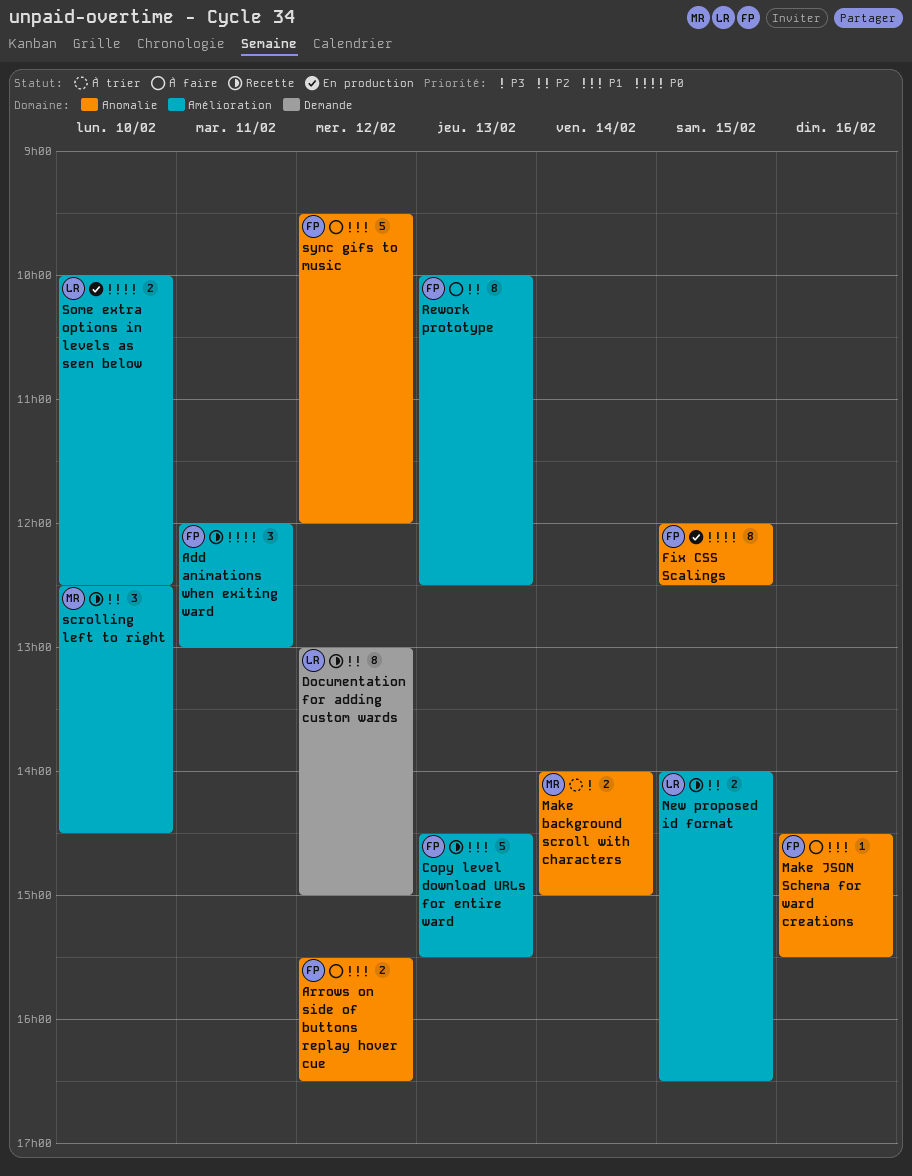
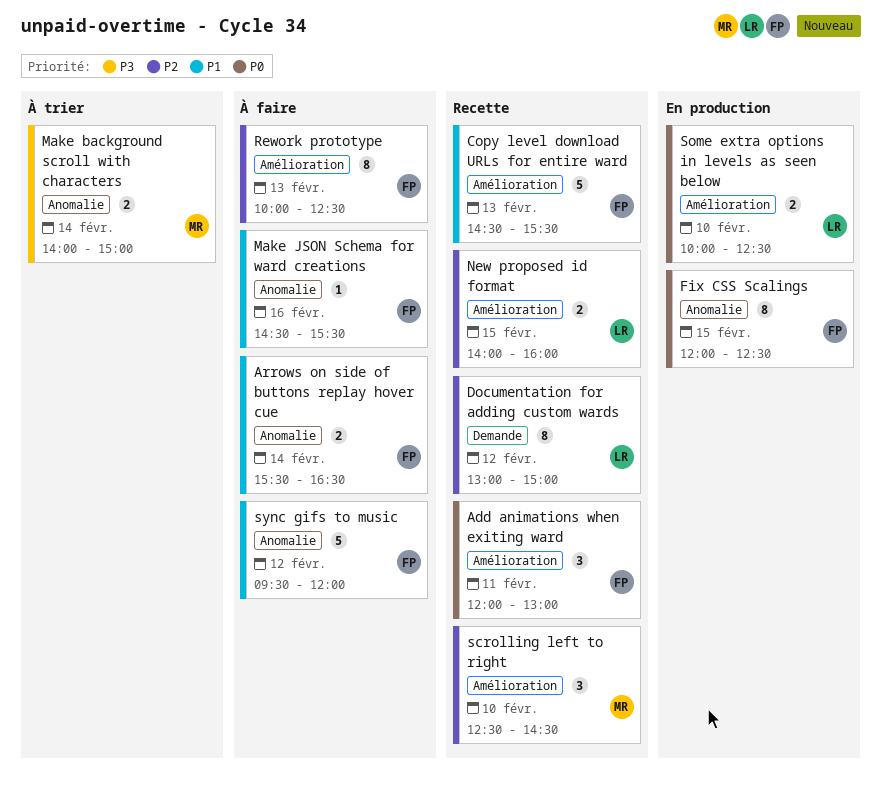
Arrows on side of buttons replay hover cue, day: Feb 12 -> Feb 14
New proposed id format, ends: 16:30 -> 16:00

